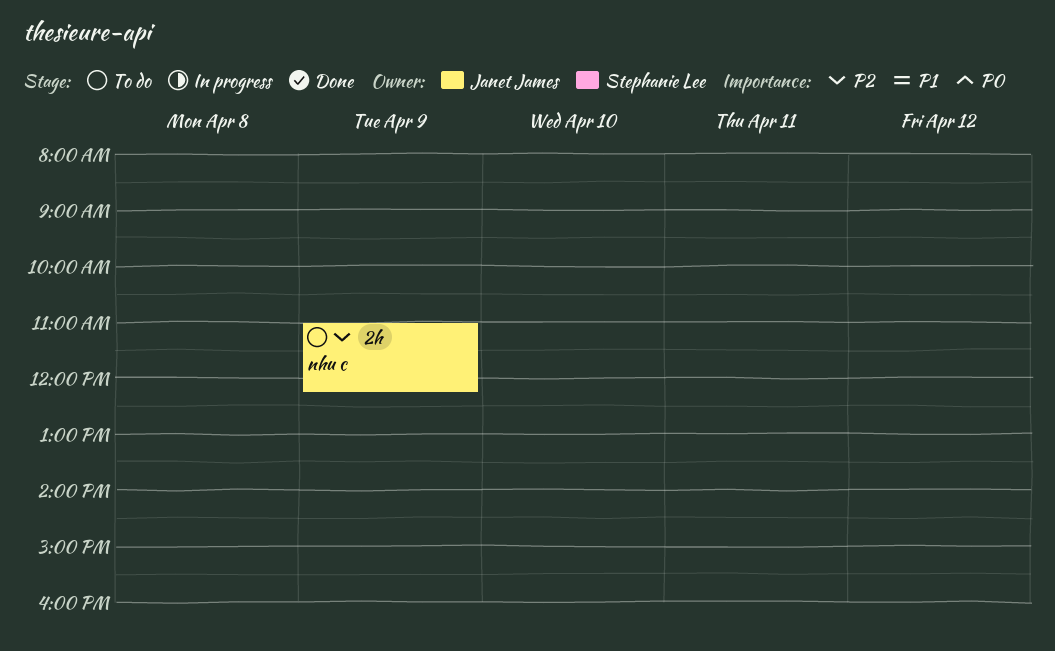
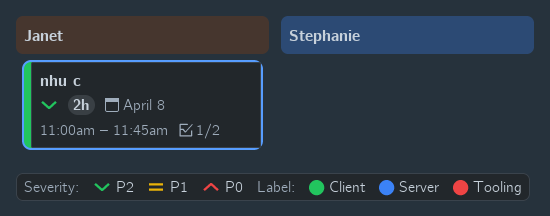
nhu c, day: Apr 9 -> Apr 8
nhu c, ends: 12:15 -> 11:45

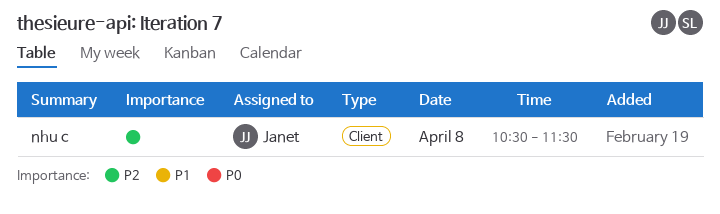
nhu c, begins: 11:00 -> 10:30
nhu c, ends: 11:45 -> 11:30

